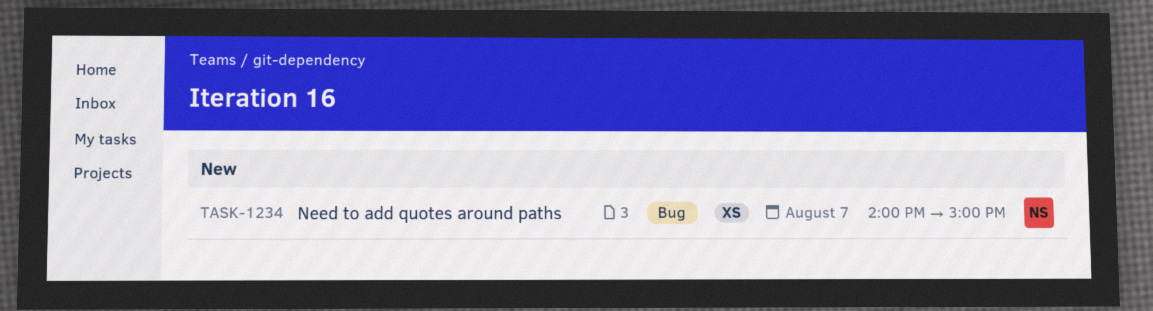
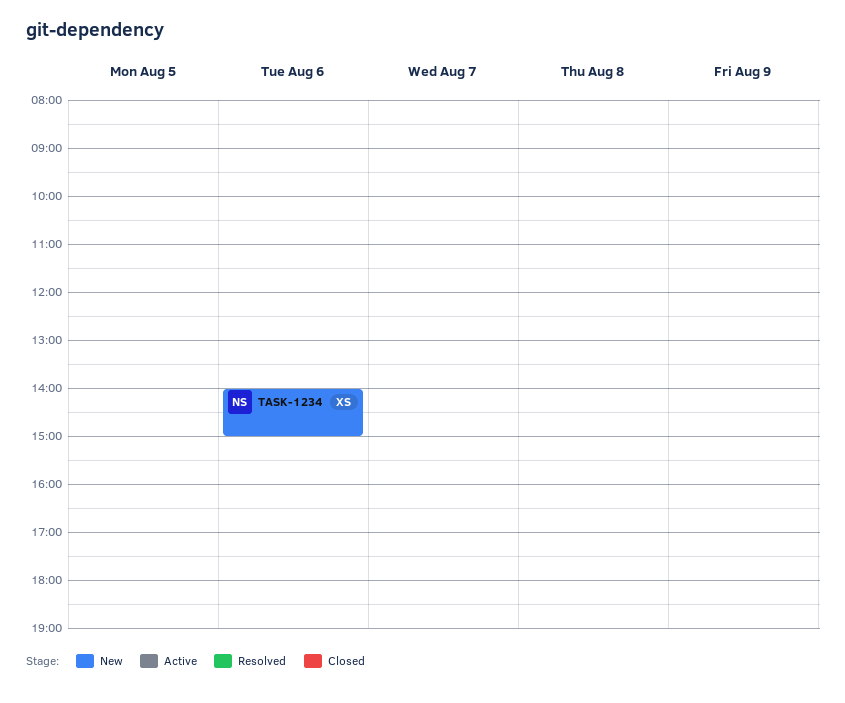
TASK-1234, day: Aug 7 -> Aug 6

